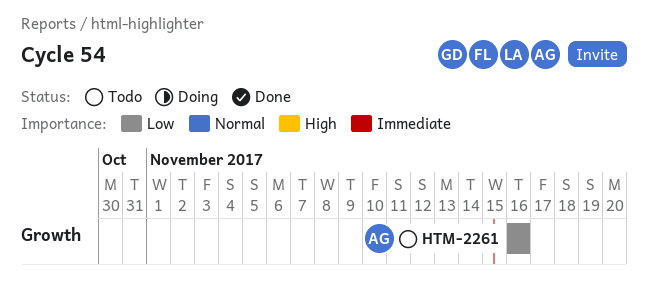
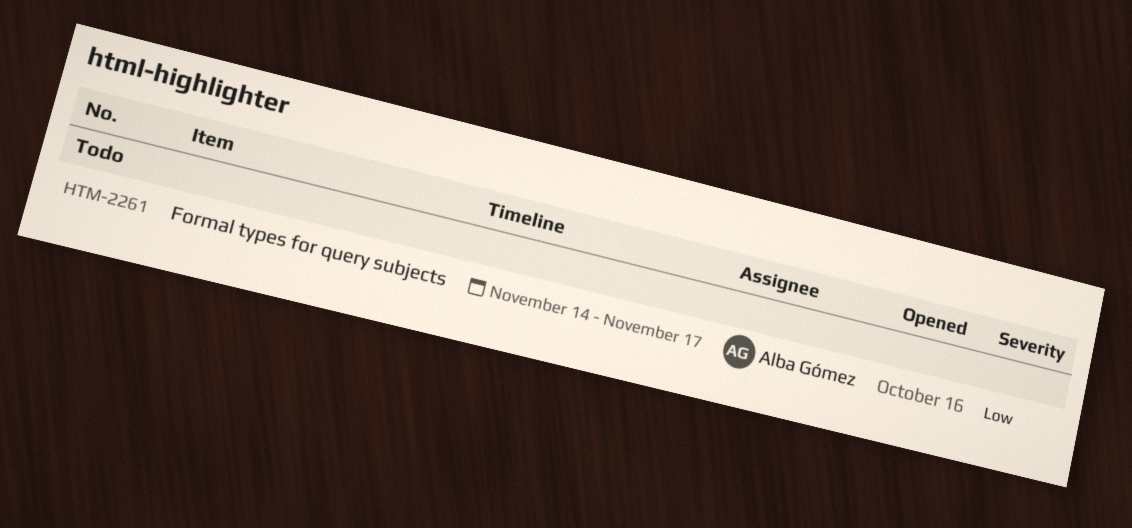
HTM-2261, start: Nov 16 -> Nov 14
HTM-2261, due: Nov 16 -> Nov 17

